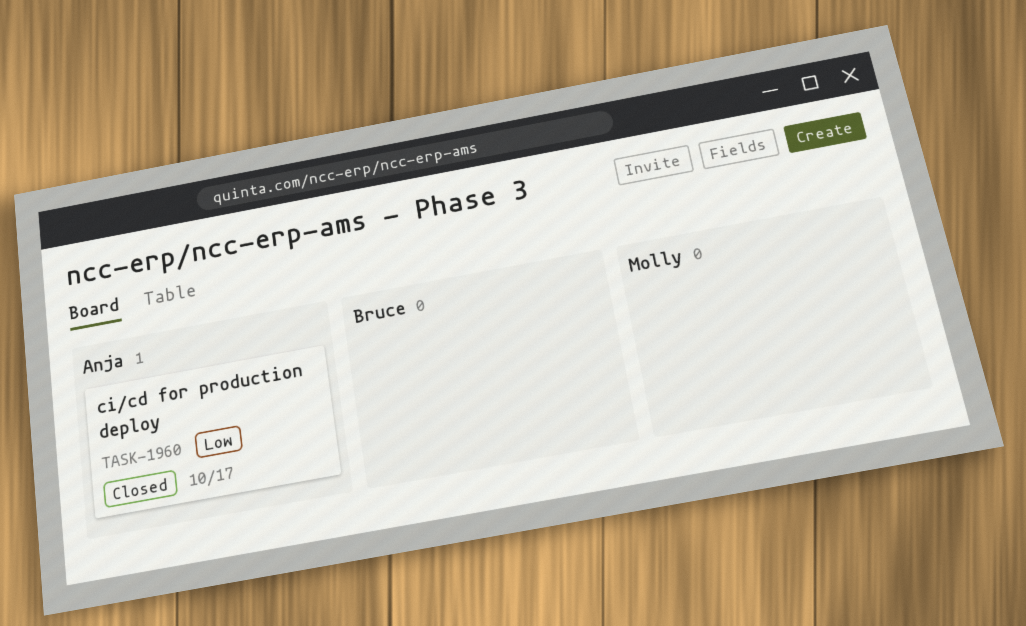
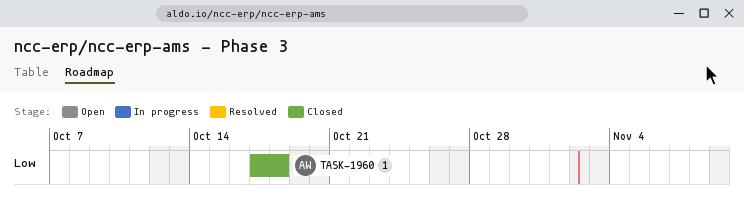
TASK-1960, due: Oct 17 -> Oct 18

